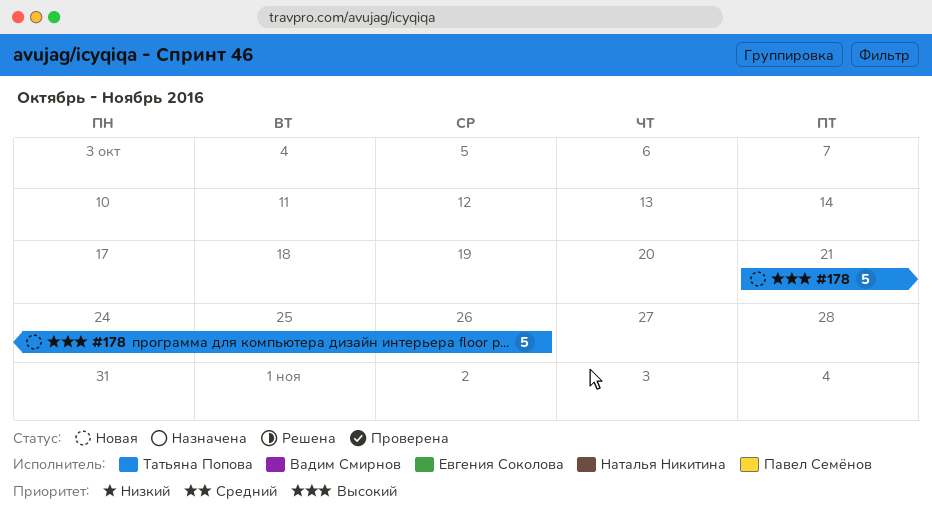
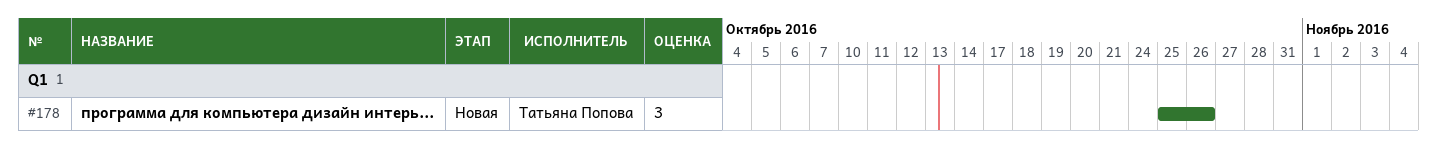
#178, estimate: 5 -> 3
#178, start: Oct 21 -> Oct 25

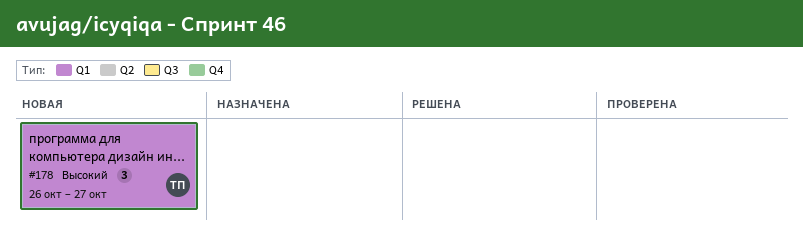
#178, start: Oct 25 -> Oct 26
#178, due: Oct 26 -> Oct 27

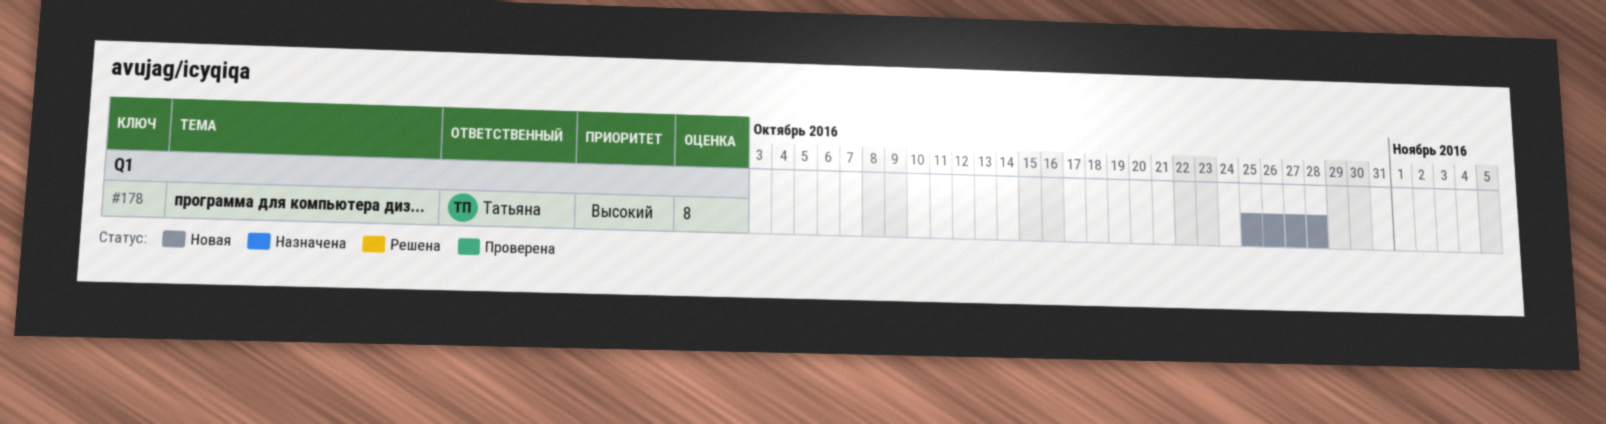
#178, estimate: 3 -> 8
#178, start: Oct 26 -> Oct 25
#178, due: Oct 27 -> Oct 28

